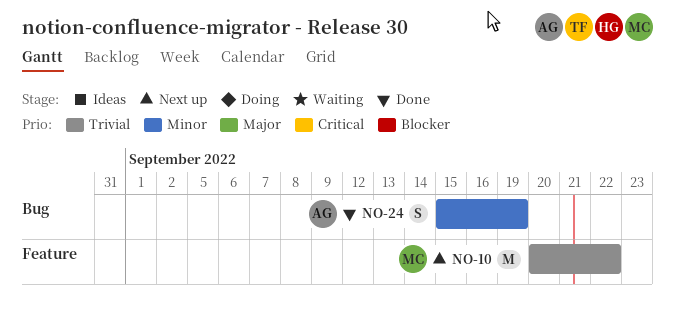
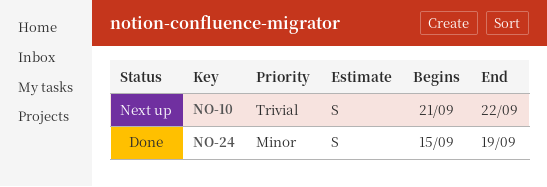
NO-10, estimate: M -> S
NO-10, start: Sep 20 -> Sep 21

